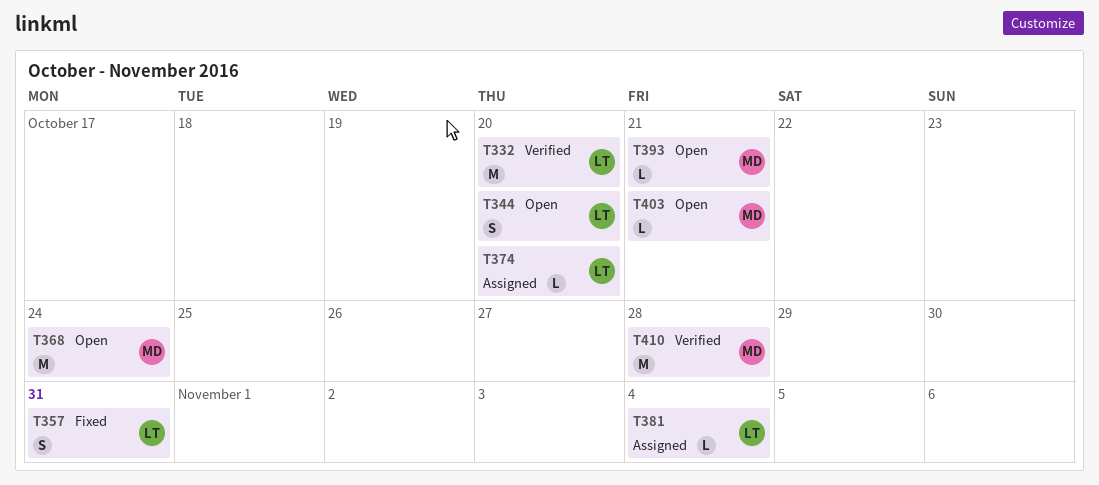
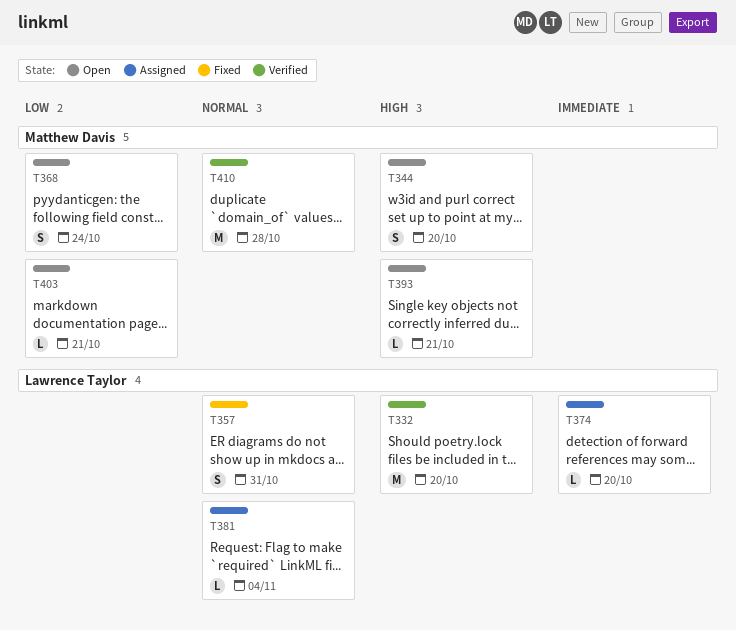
T344, owner: Lawrence Taylor -> Matthew Davis
T368, estimate: M -> S

